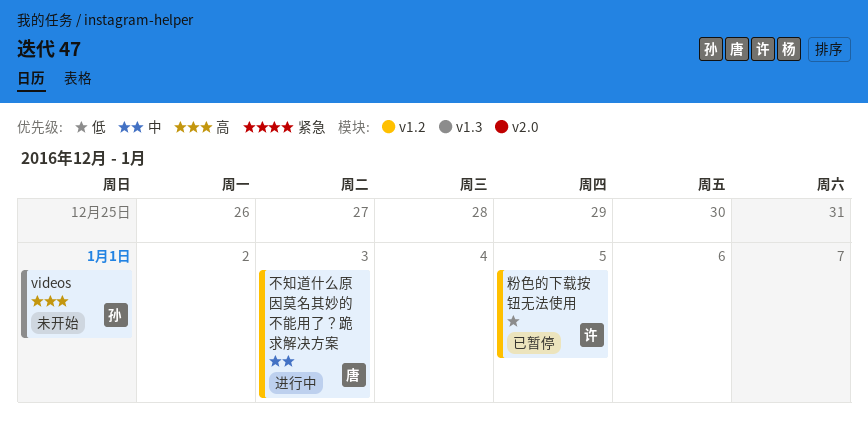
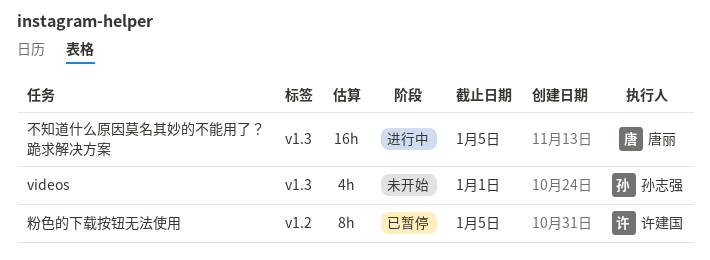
不知道什么原因莫名其妙的不能用了？跪求解决方案, label: v1.2 -> v1.3
不知道什么原因莫名其妙的不能用了？跪求解决方案, due: Jan 3 -> Jan 5

